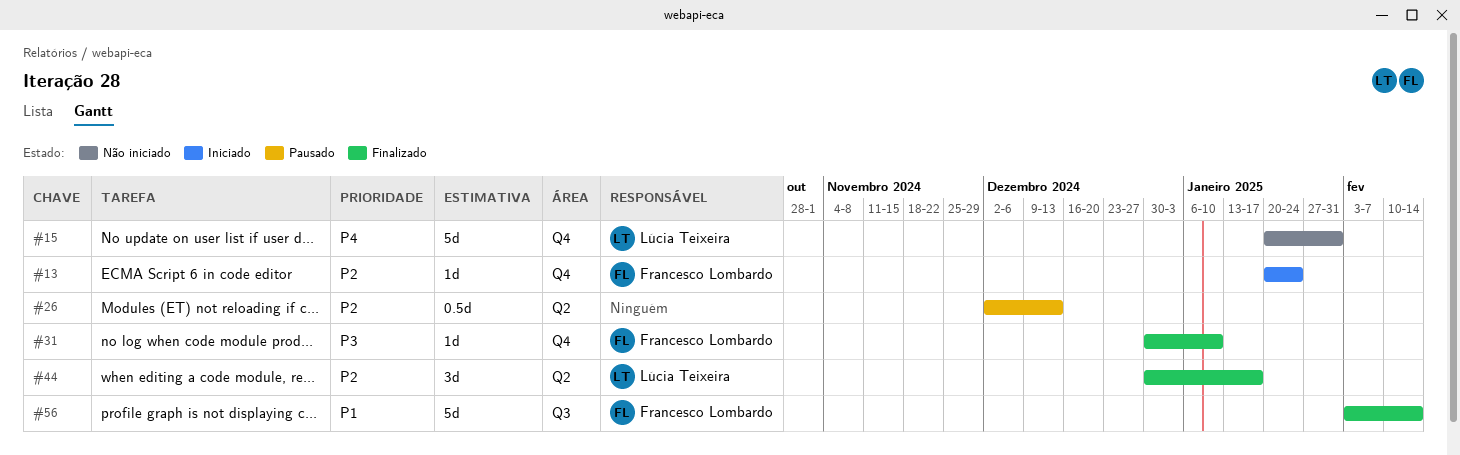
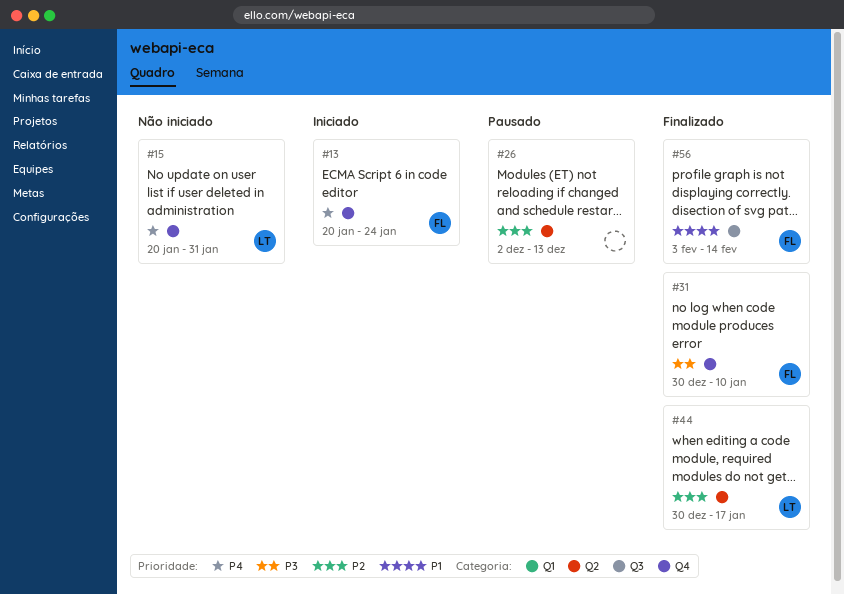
#13, priority: P2 -> P4

